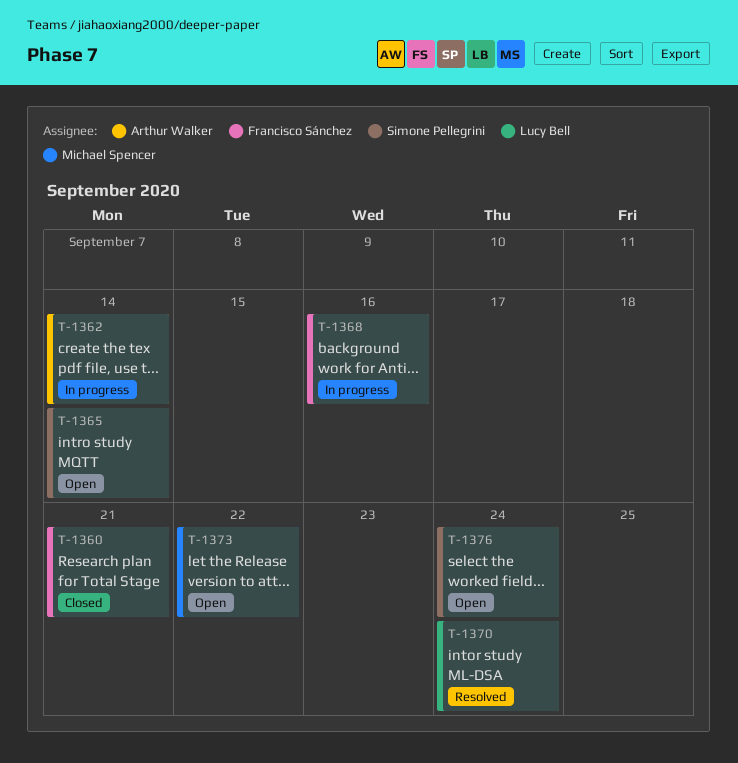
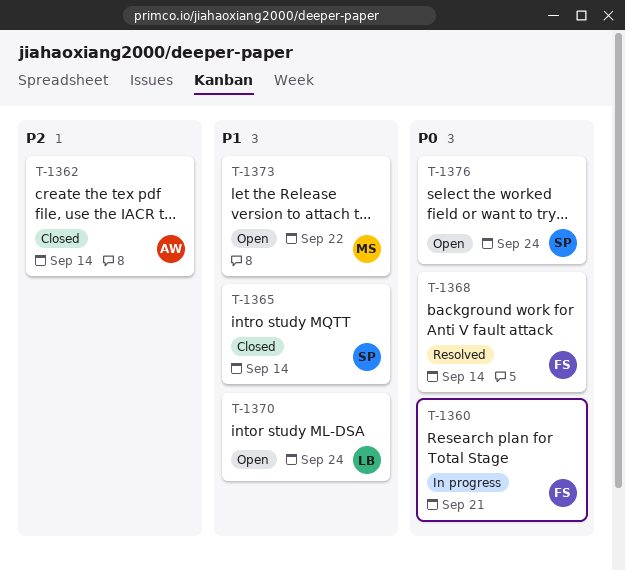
T-1360, status: Closed -> In progress
T-1362, status: In progress -> Closed
T-1365, status: Open -> Closed
T-1368, status: In progress -> Resolved
T-1368, due: Sep 16 -> Sep 14
T-1370, status: Resolved -> Open

